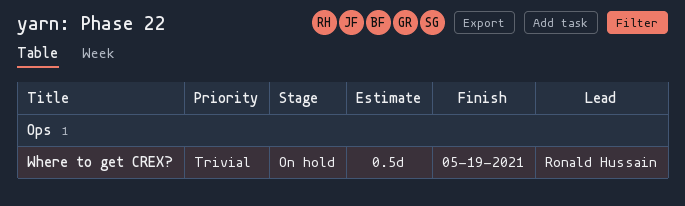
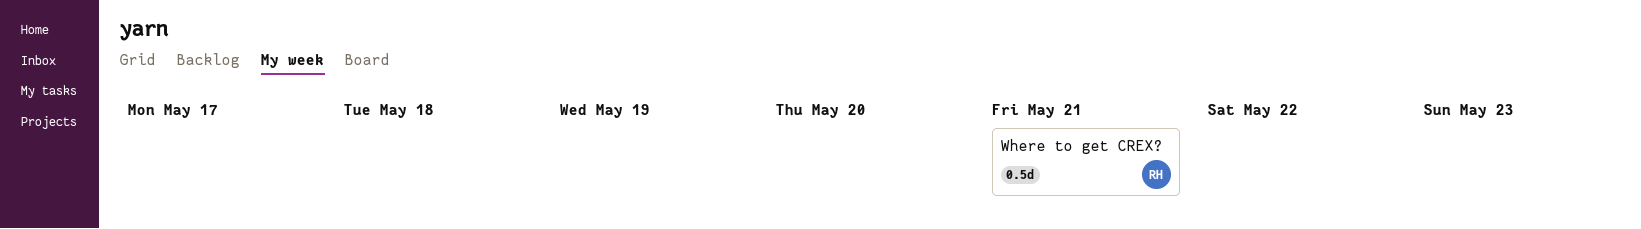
Where to get CREX?, due: May 19 -> May 21

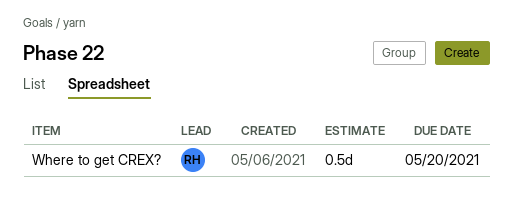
Where to get CREX?, due: May 21 -> May 20

